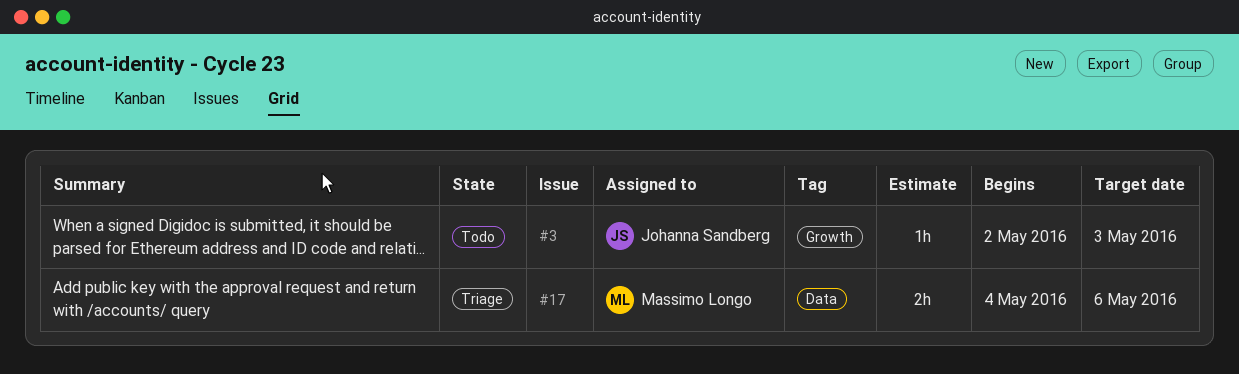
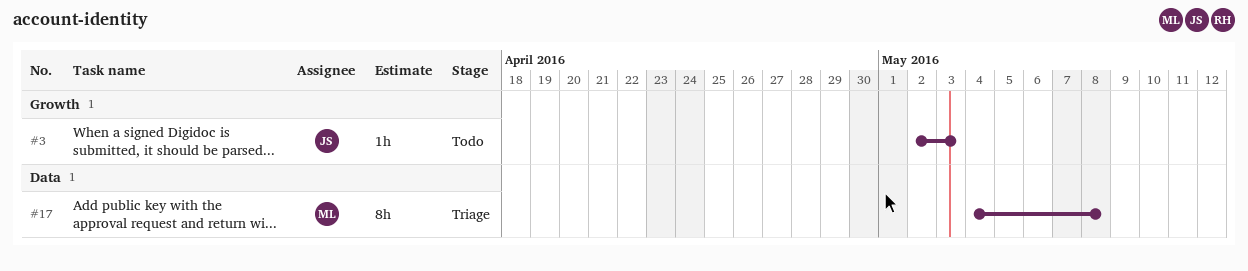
#17, estimate: 2h -> 8h
#17, due: May 6 -> May 8

